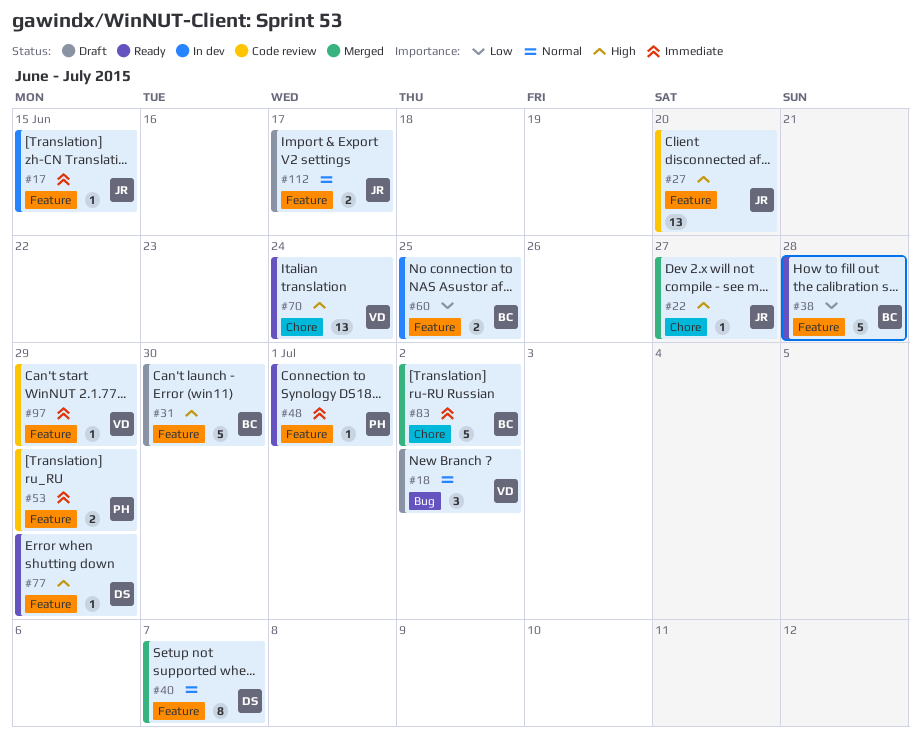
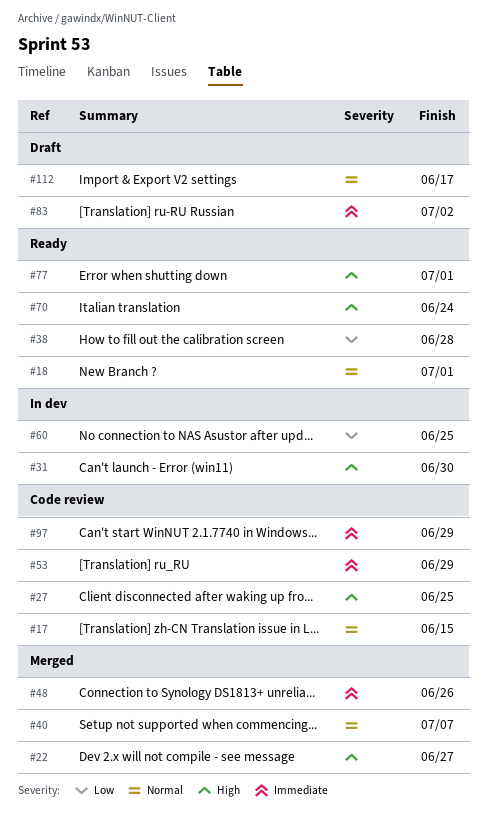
#17, status: In dev -> Code review
#17, priority: Immediate -> Normal
#18, status: Draft -> Ready
#18, due: Jul 2 -> Jul 1
#27, due: Jun 20 -> Jun 25
#31, status: Draft -> In dev
#48, status: Ready -> Merged
#48, due: Jul 1 -> Jun 26
#77, due: Jun 29 -> Jul 1
#83, status: Merged -> Draft

